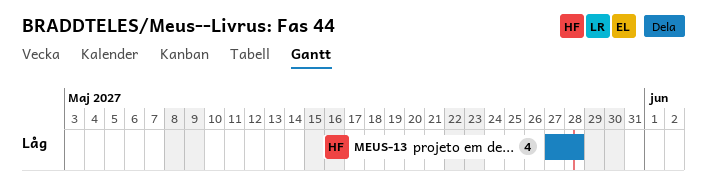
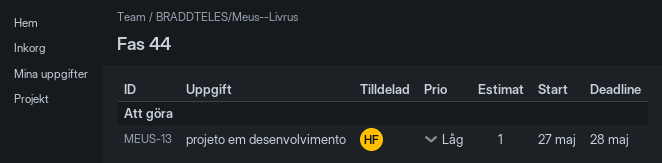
MEUS-13, estimate: 4 -> 1

